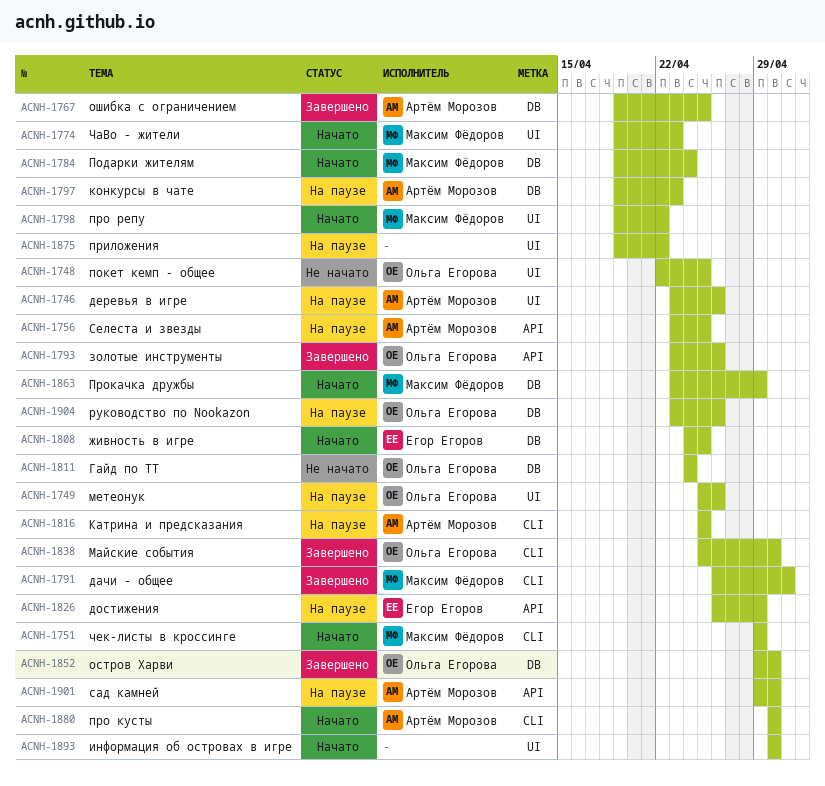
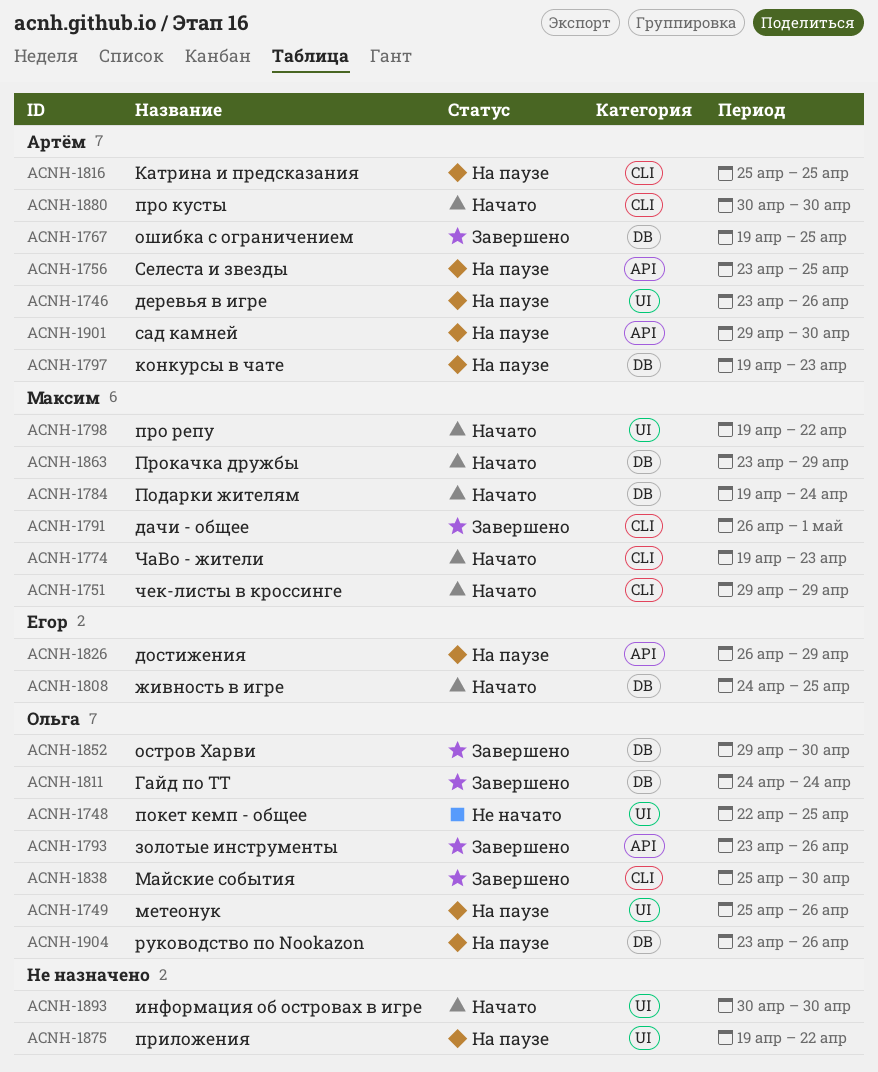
ACNH-1774, label: UI -> CLI
ACNH-1811, status: Не начато -> Завершено

